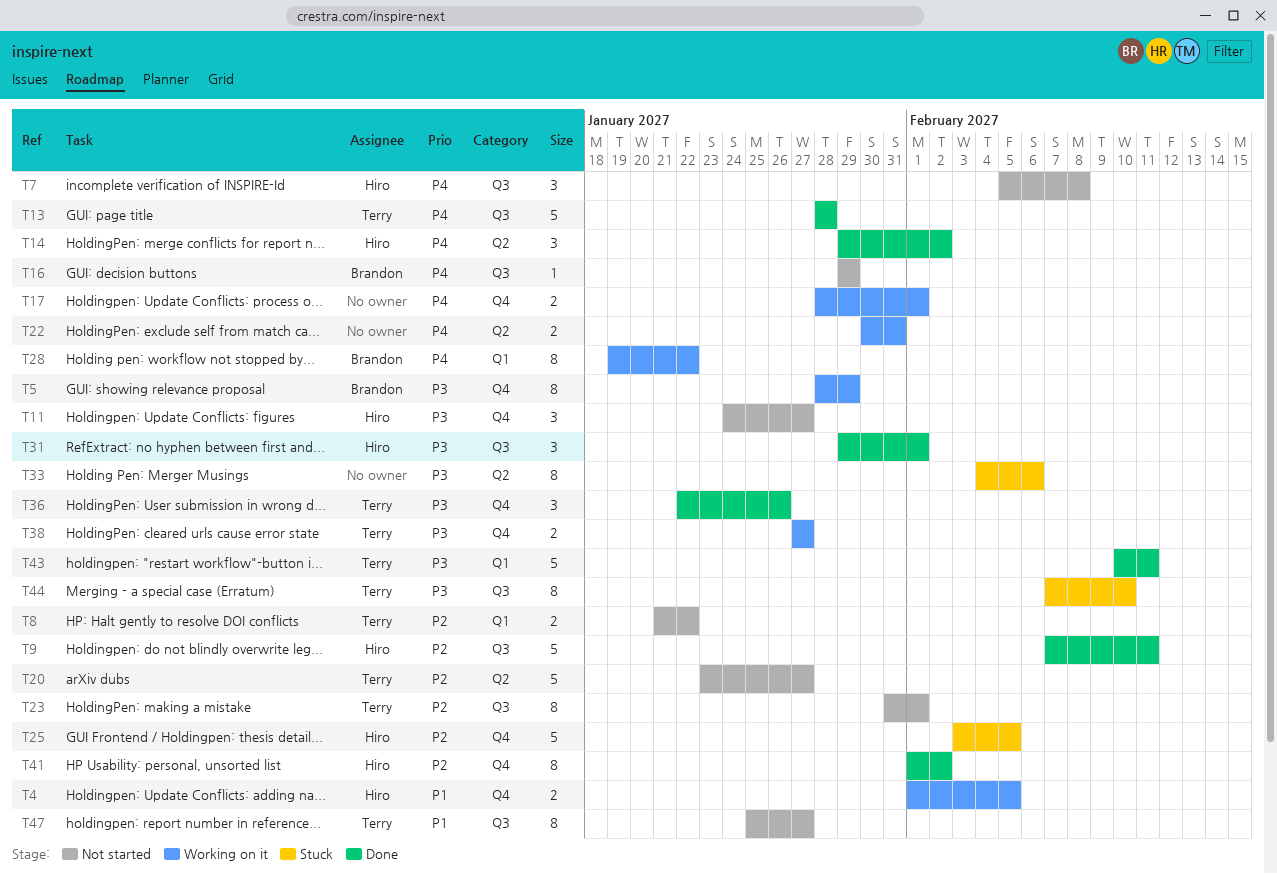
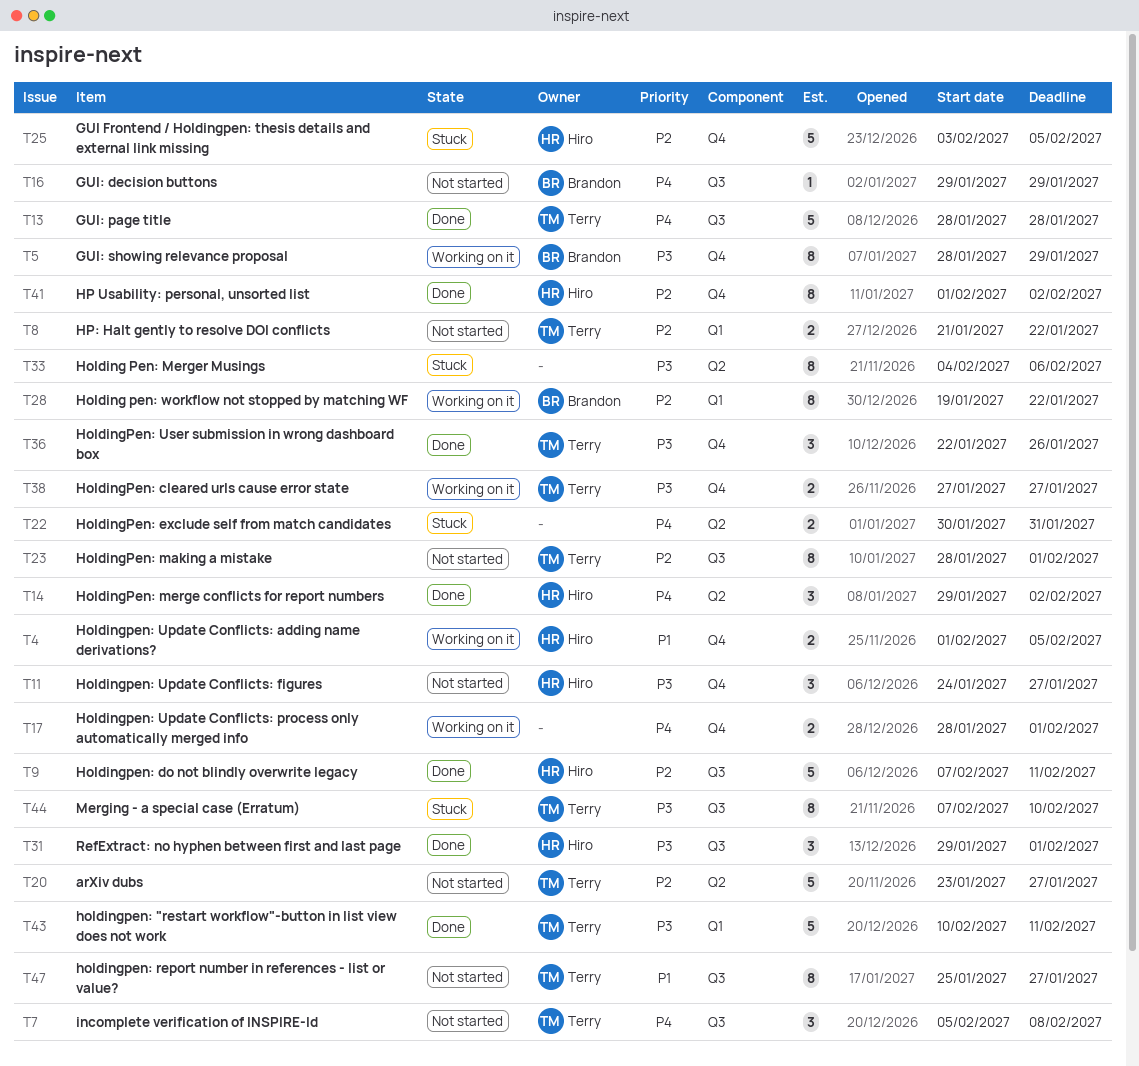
T7, owner: Hiro -> Terry
T22, status: Working on it -> Stuck
T23, start: Jan 31 -> Jan 28
T28, priority: P4 -> P2

